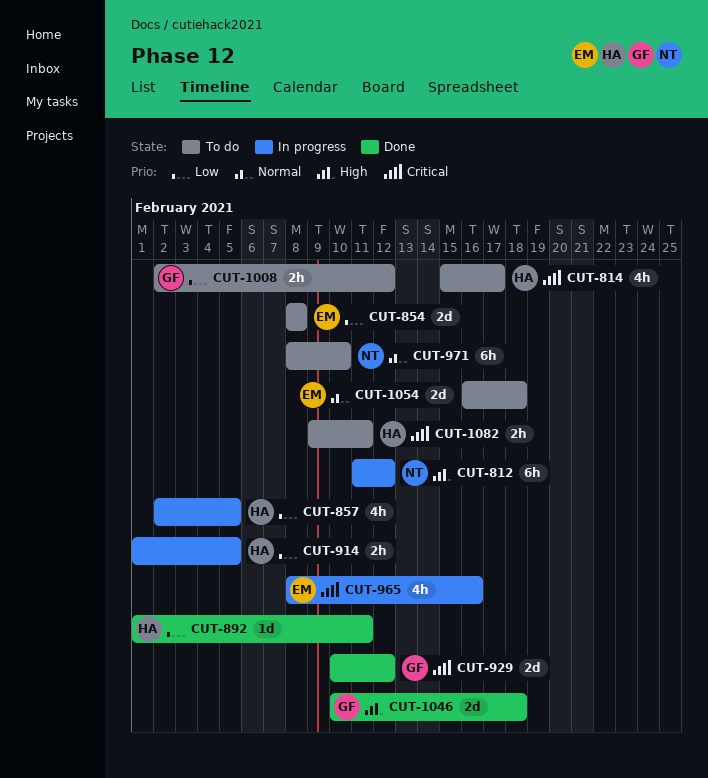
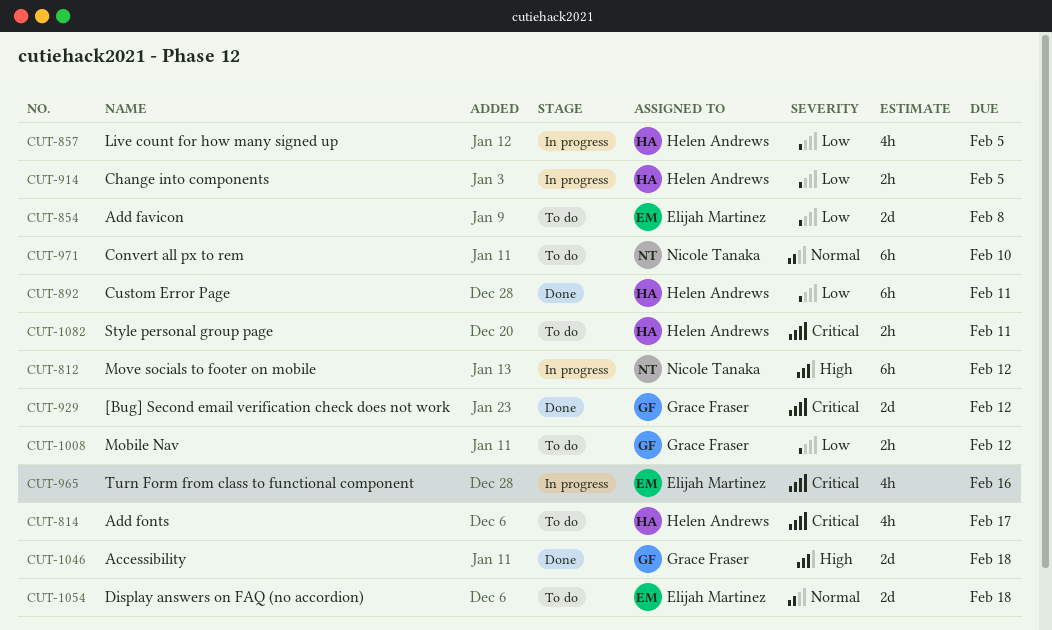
CUT-892, estimate: 1d -> 6h

